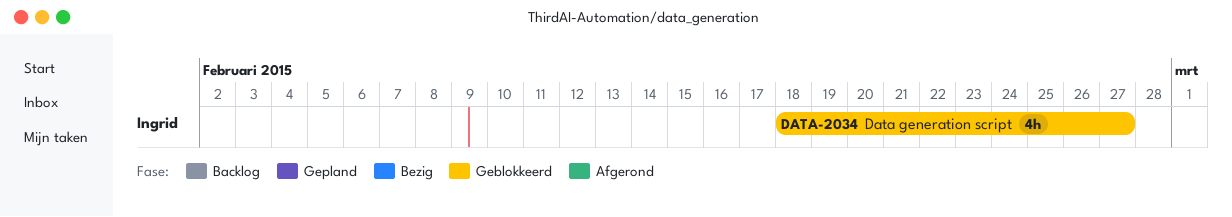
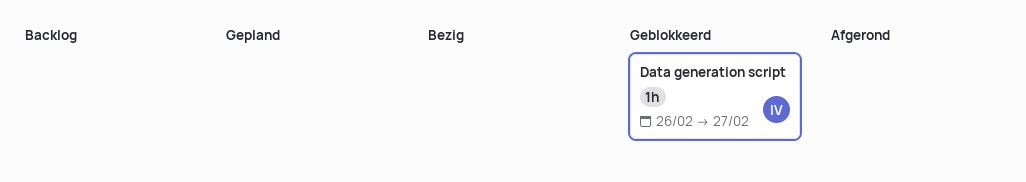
Data generation script, estimate: 4h -> 1h
Data generation script, start: Feb 18 -> Feb 26

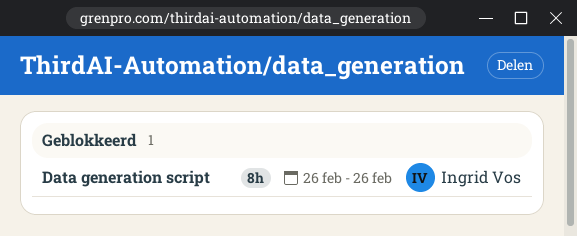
Data generation script, estimate: 1h -> 8h
Data generation script, due: Feb 27 -> Feb 26

